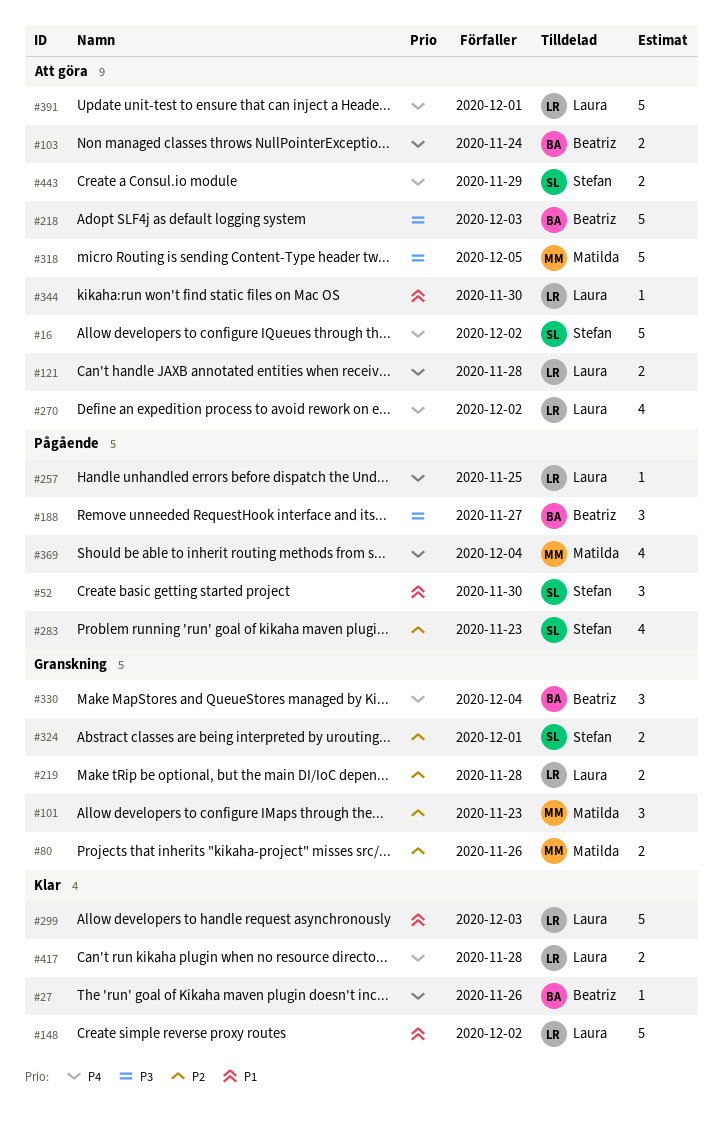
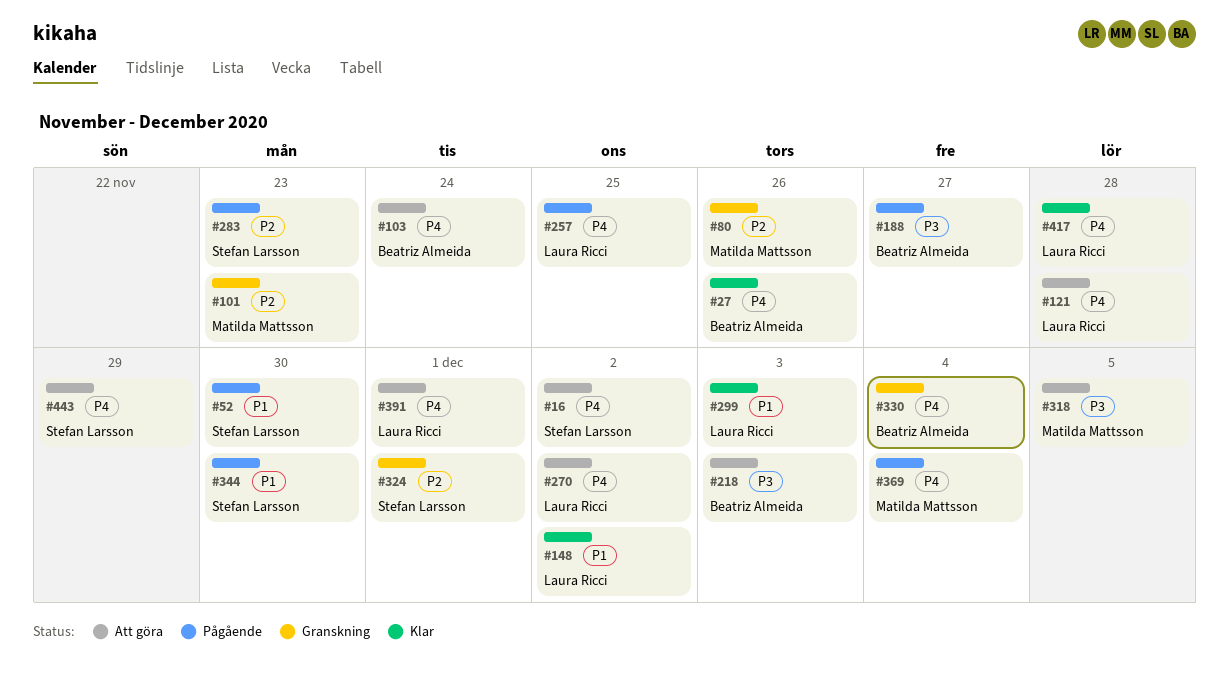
#219: present -> none
#344, status: Att göra -> Pågående
#344, owner: Laura Ricci -> Stefan Larsson

